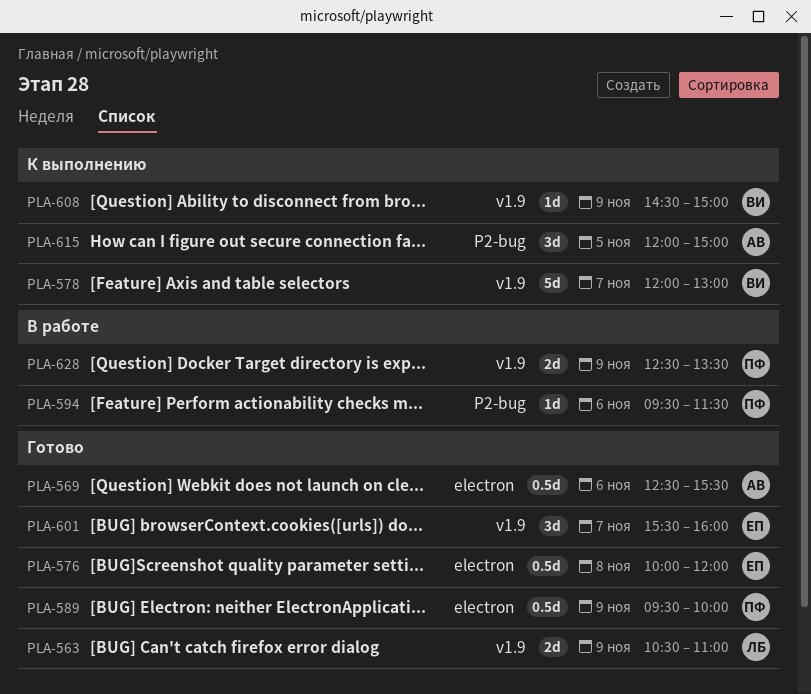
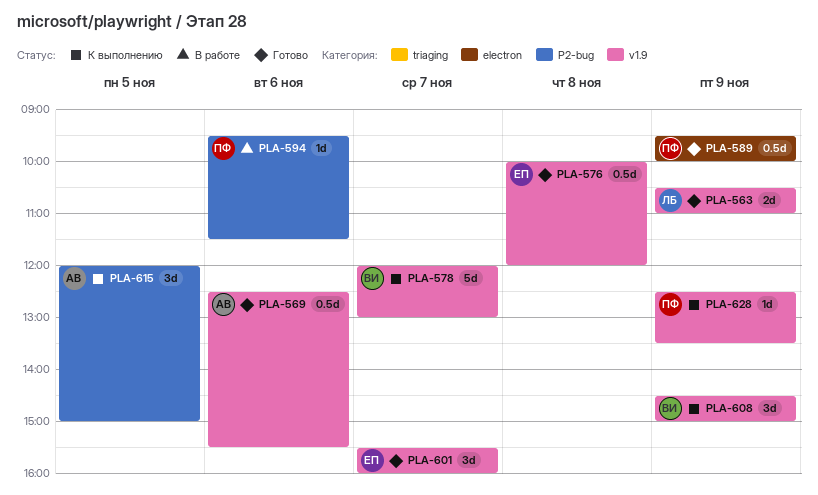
PLA-569, label: electron -> v1.9
PLA-576, label: electron -> v1.9
PLA-608, estimate: 1d -> 3d
PLA-628, status: В работе -> К выполнению
PLA-628, estimate: 2d -> 1d

